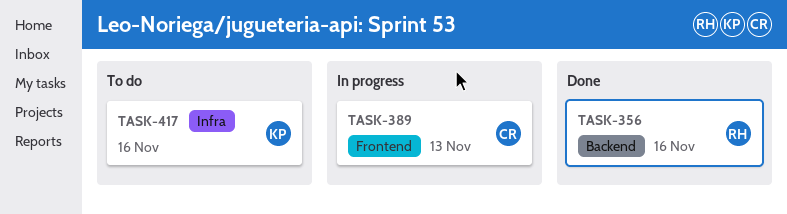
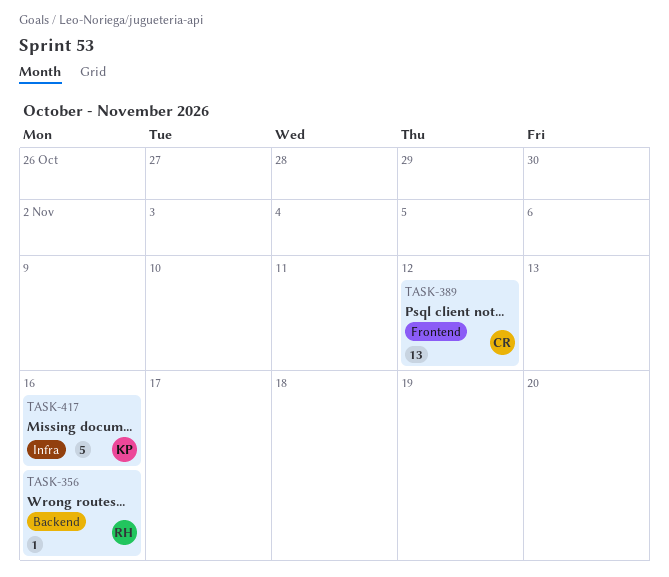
TASK-389, due: Nov 13 -> Nov 12

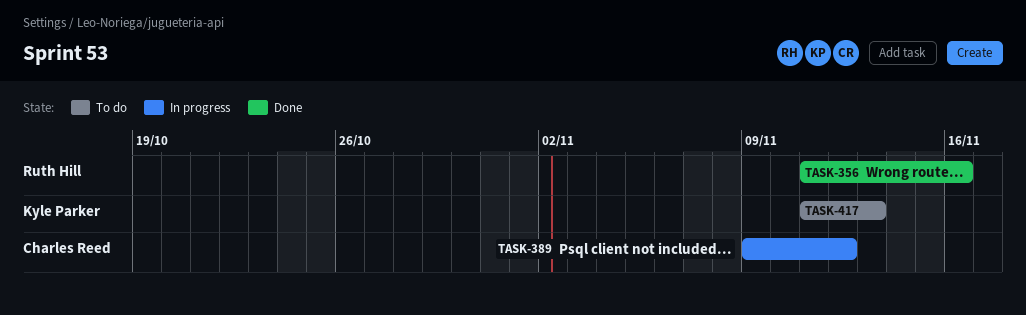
TASK-417, due: Nov 16 -> Nov 13

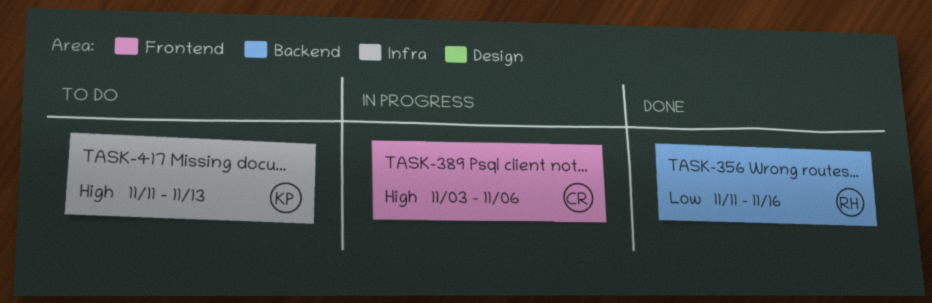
TASK-389, start: Nov 9 -> Nov 3
TASK-389, due: Nov 12 -> Nov 6

